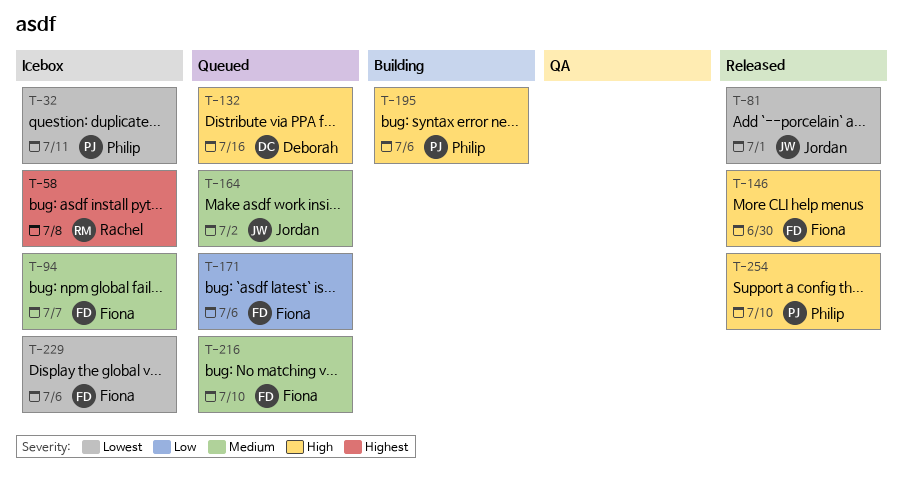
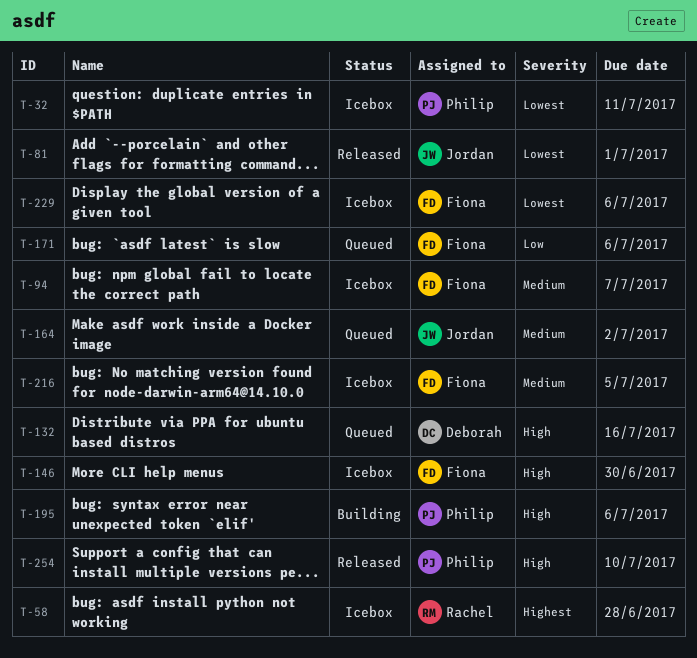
T-58, due: Jul 8 -> Jun 28
T-146, status: Released -> Icebox
T-216, status: Queued -> Icebox
T-216, due: Jul 10 -> Jul 5

